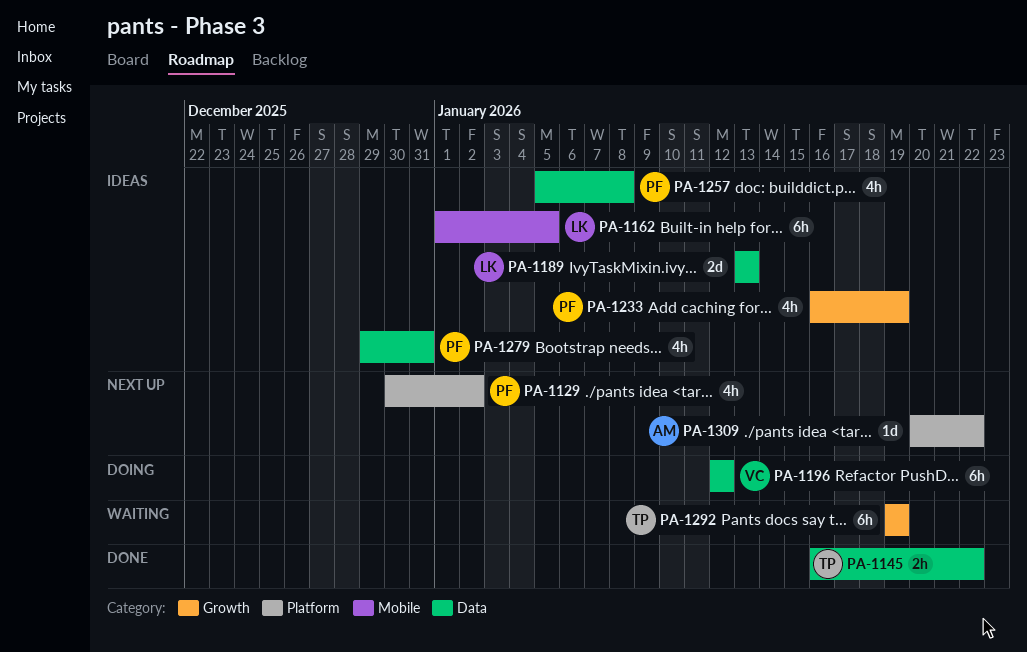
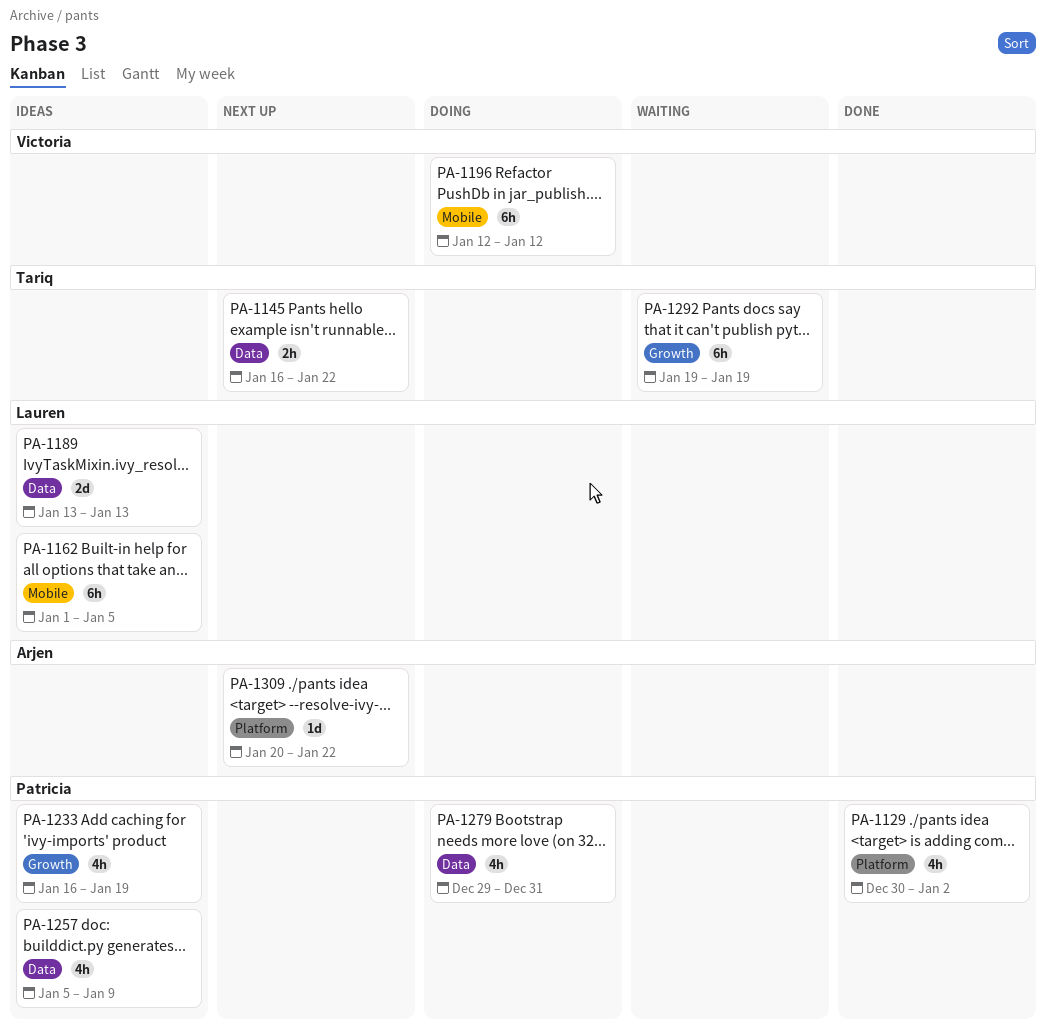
PA-1129, status: Next up -> Done
PA-1145, status: Done -> Next up
PA-1196, label: Data -> Mobile
PA-1257, due: Jan 8 -> Jan 9
PA-1279, status: Ideas -> Doing

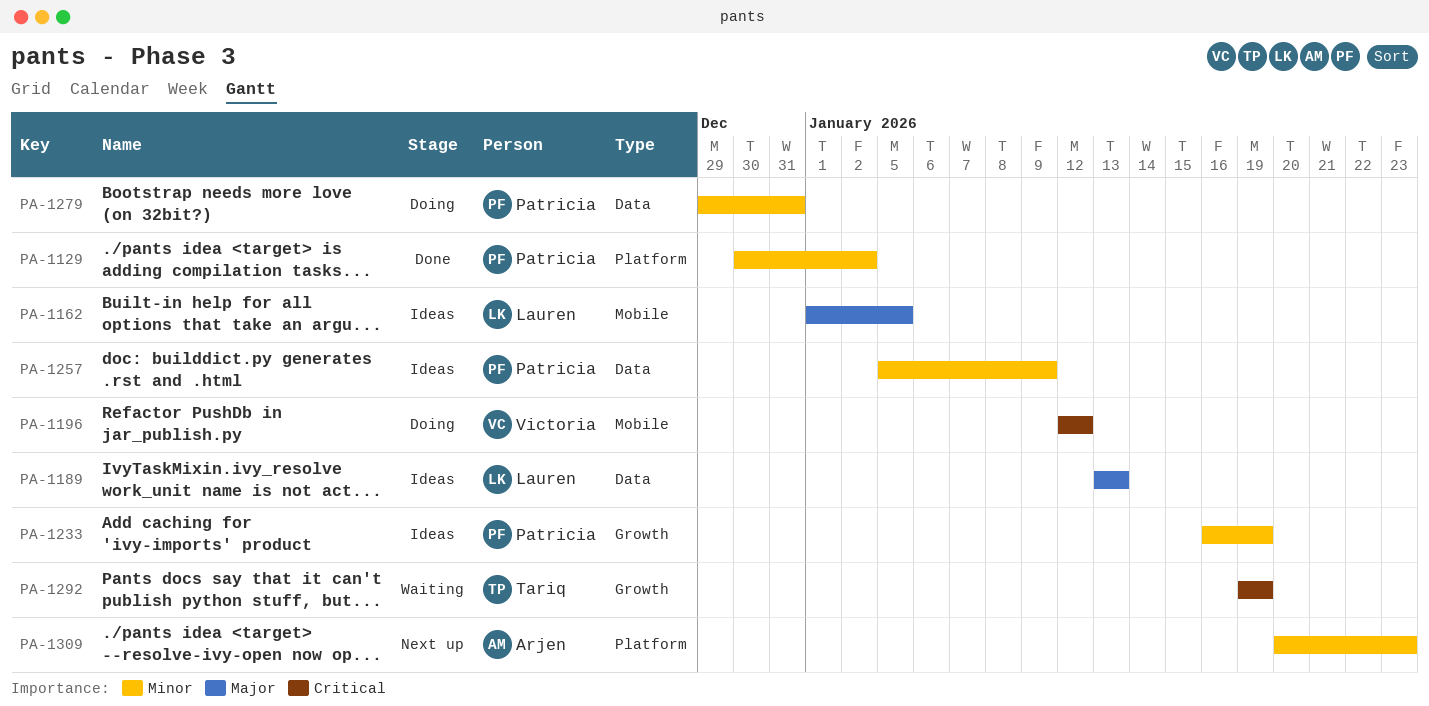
PA-1145: present -> none
PA-1309, due: Jan 22 -> Jan 23

